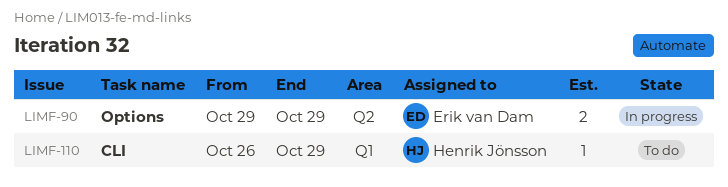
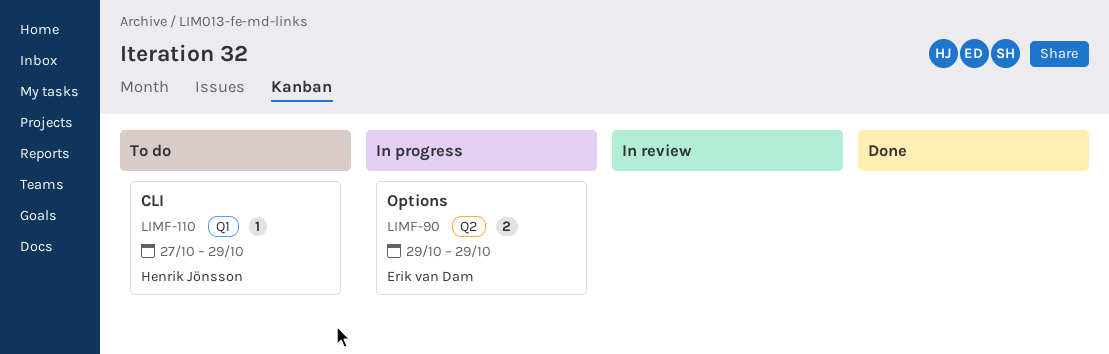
LIMF-110, start: Oct 26 -> Oct 27

